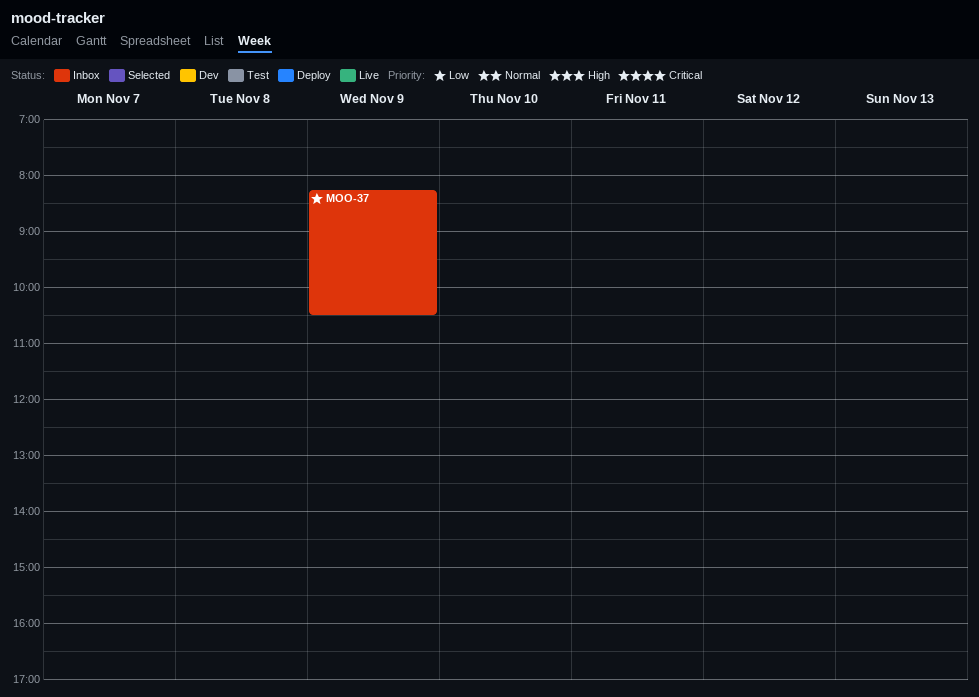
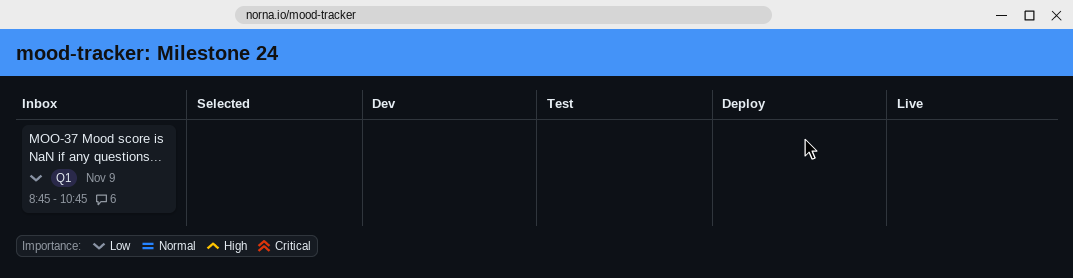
MOO-37, begins: 08:15 -> 08:45
MOO-37, ends: 10:30 -> 10:45

